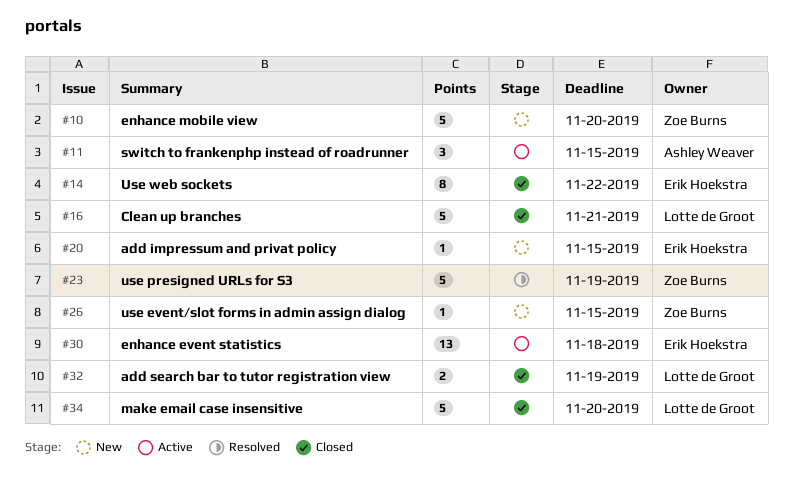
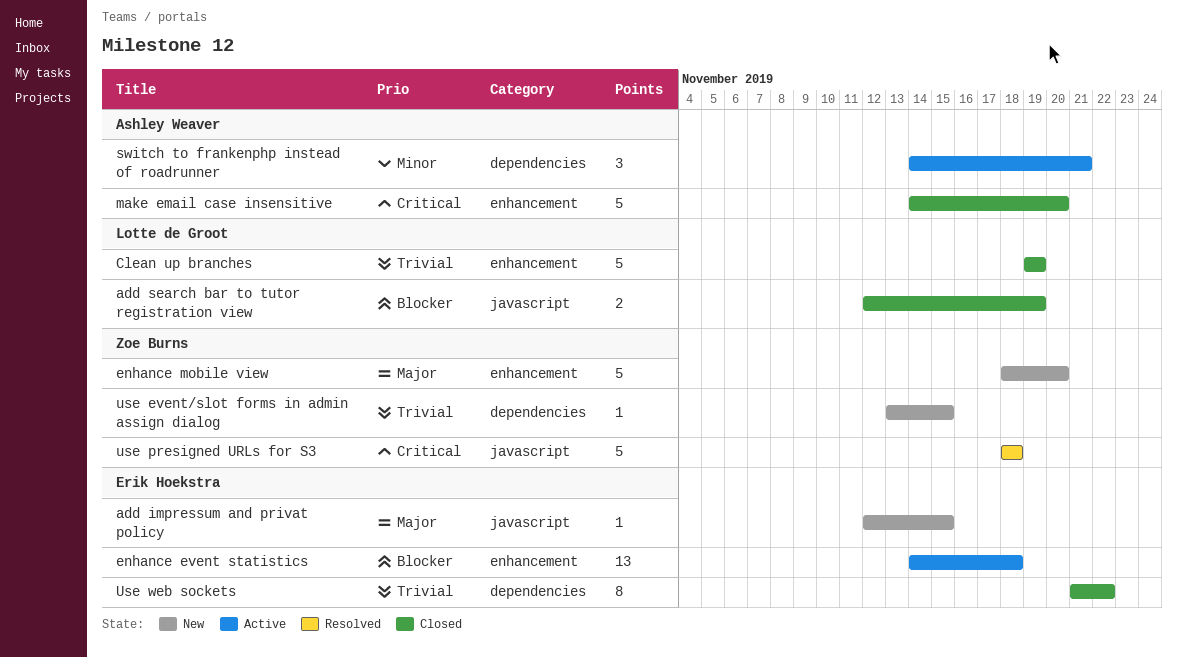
Clean up branches, due: Nov 21 -> Nov 19
make email case insensitive, owner: Lotte de Groot -> Ashley Weaver
switch to frankenphp instead of roadrunner, due: Nov 15 -> Nov 21
use presigned URLs for S3, due: Nov 19 -> Nov 18

